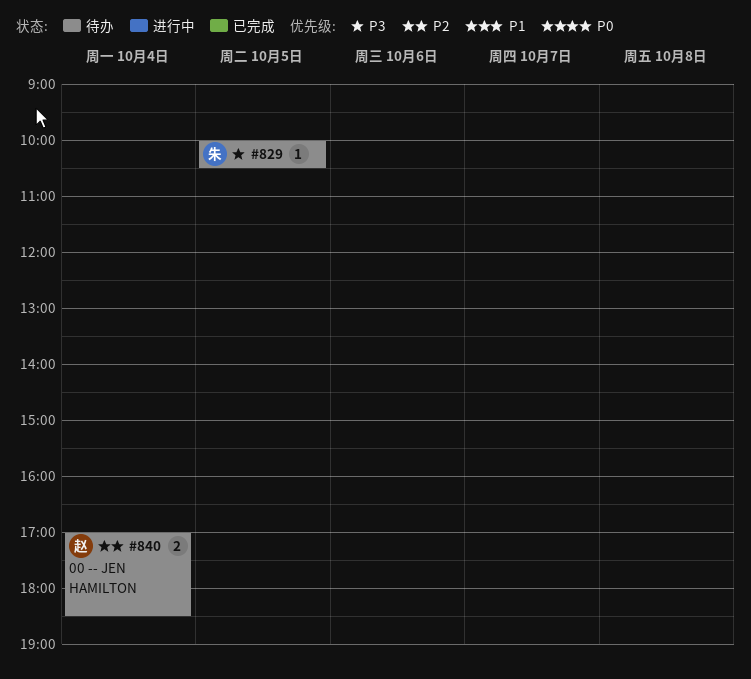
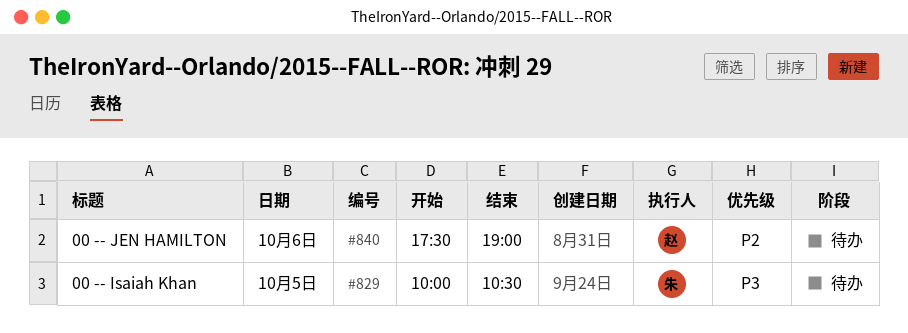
#840, day: Oct 4 -> Oct 6
#840, begins: 17:00 -> 17:30
#840, ends: 18:30 -> 19:00

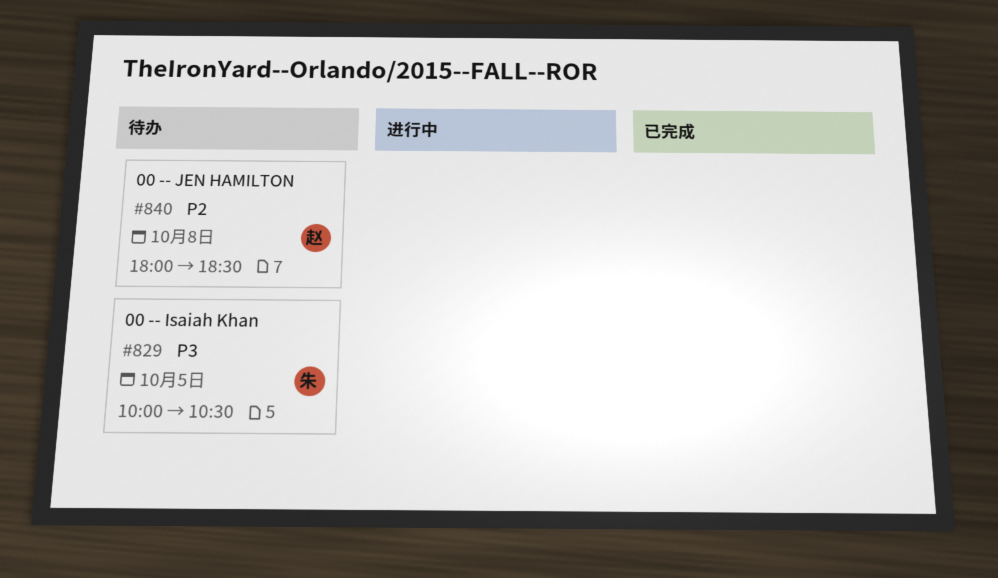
#840, day: Oct 6 -> Oct 8
#840, begins: 17:30 -> 18:00
#840, ends: 19:00 -> 18:30

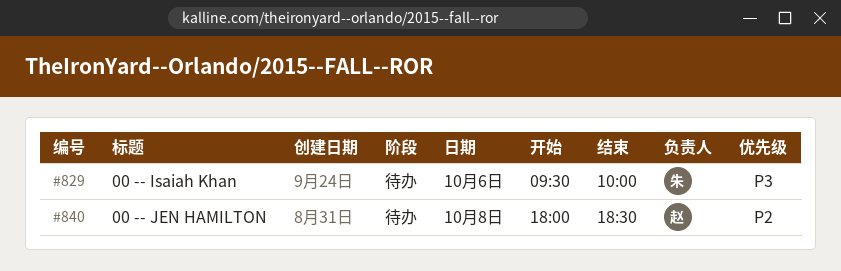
#829, day: Oct 5 -> Oct 6
#829, begins: 10:00 -> 09:30
#829, ends: 10:30 -> 10:00

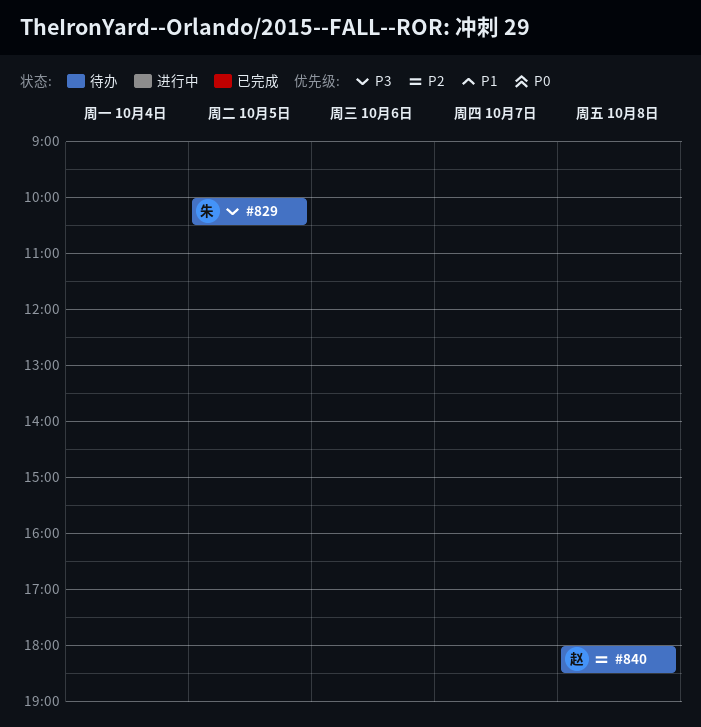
#829, day: Oct 6 -> Oct 5
#829, begins: 09:30 -> 10:00
#829, ends: 10:00 -> 10:30

